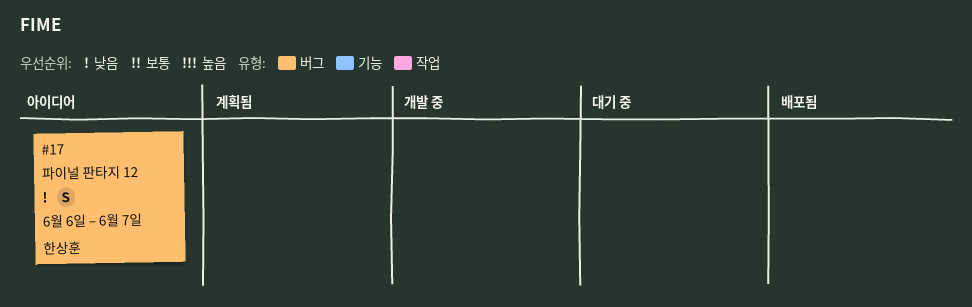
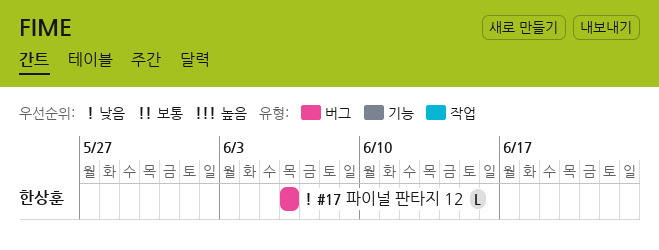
#17, estimate: S -> L
#17, due: Jun 7 -> Jun 6

